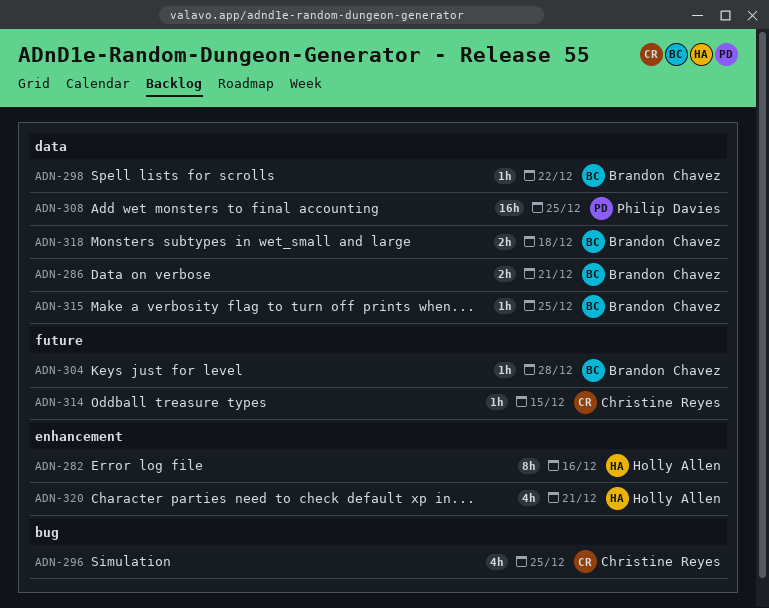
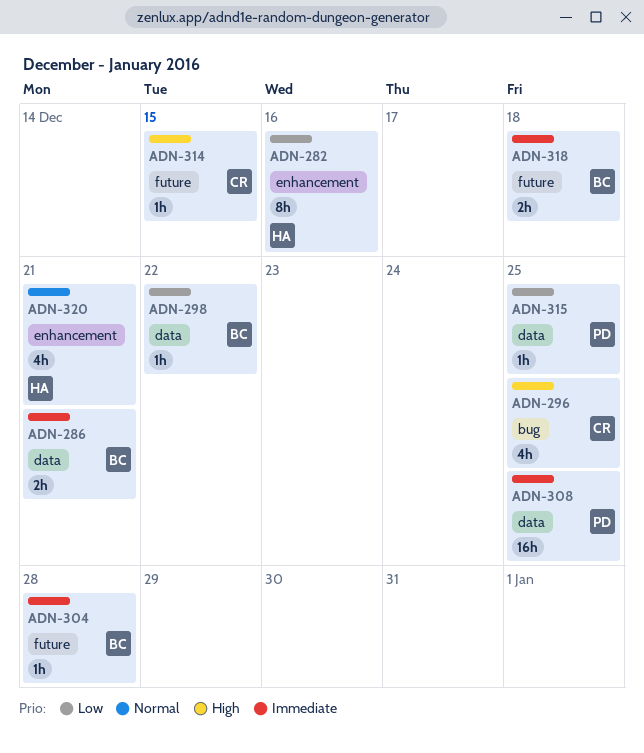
ADN-315, owner: Brandon Chavez -> Philip Davies
ADN-318, label: data -> future

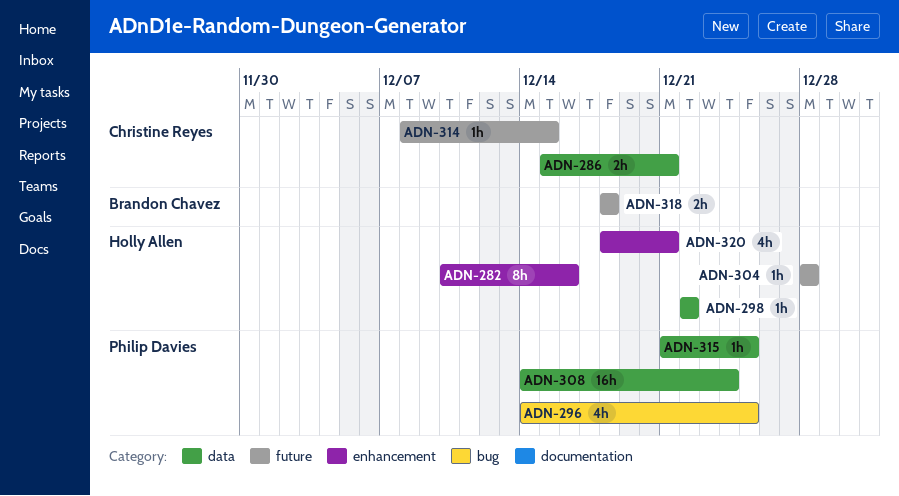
ADN-286, owner: Brandon Chavez -> Christine Reyes
ADN-296, owner: Christine Reyes -> Philip Davies
ADN-298, owner: Brandon Chavez -> Holly Allen
ADN-304, owner: Brandon Chavez -> Holly Allen
ADN-308, due: Dec 25 -> Dec 24

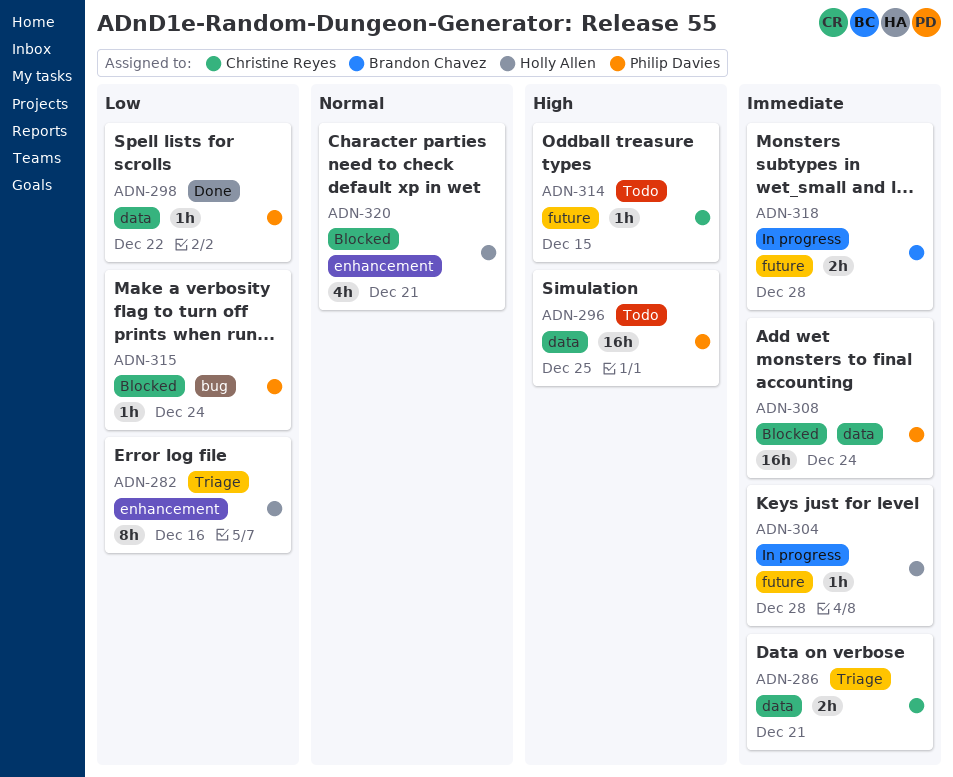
ADN-296, label: bug -> data
ADN-296, estimate: 4h -> 16h
ADN-298, owner: Holly Allen -> Philip Davies
ADN-315, label: data -> bug
ADN-315, due: Dec 25 -> Dec 24
ADN-318, due: Dec 18 -> Dec 28

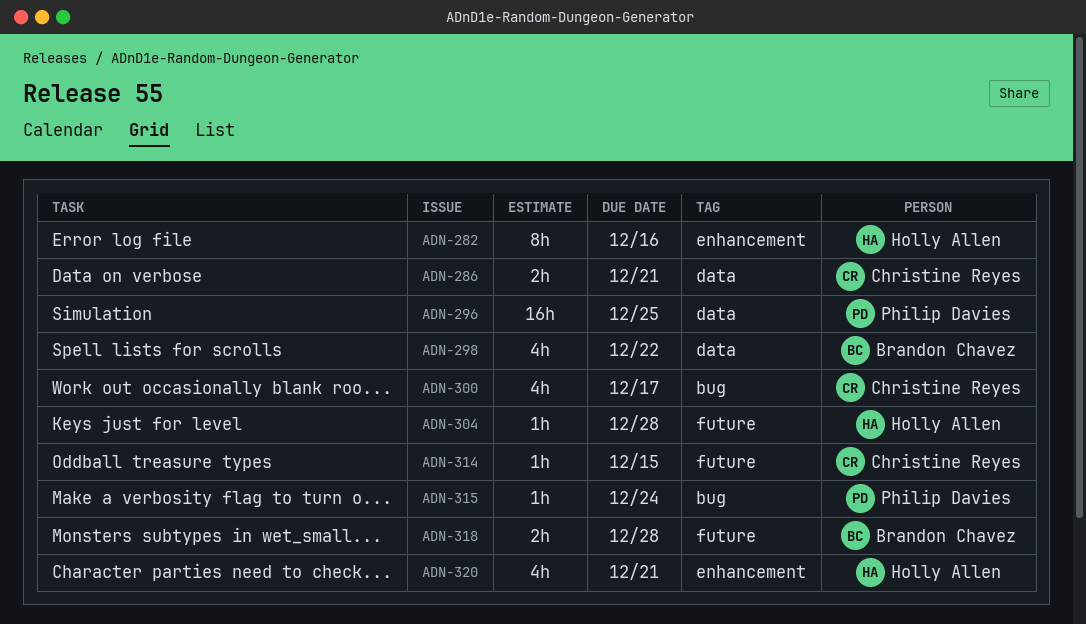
ADN-298, owner: Philip Davies -> Brandon Chavez
ADN-298, estimate: 1h -> 4h
ADN-300: none -> present
ADN-308: present -> none

